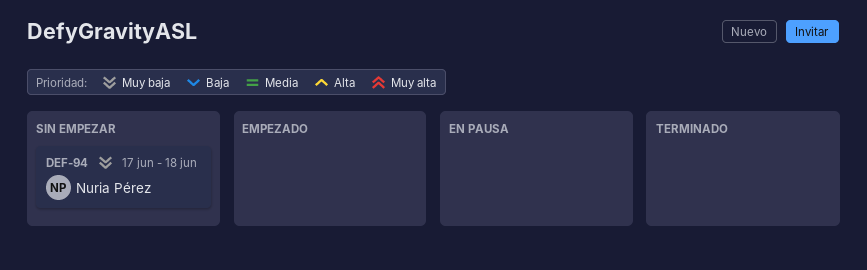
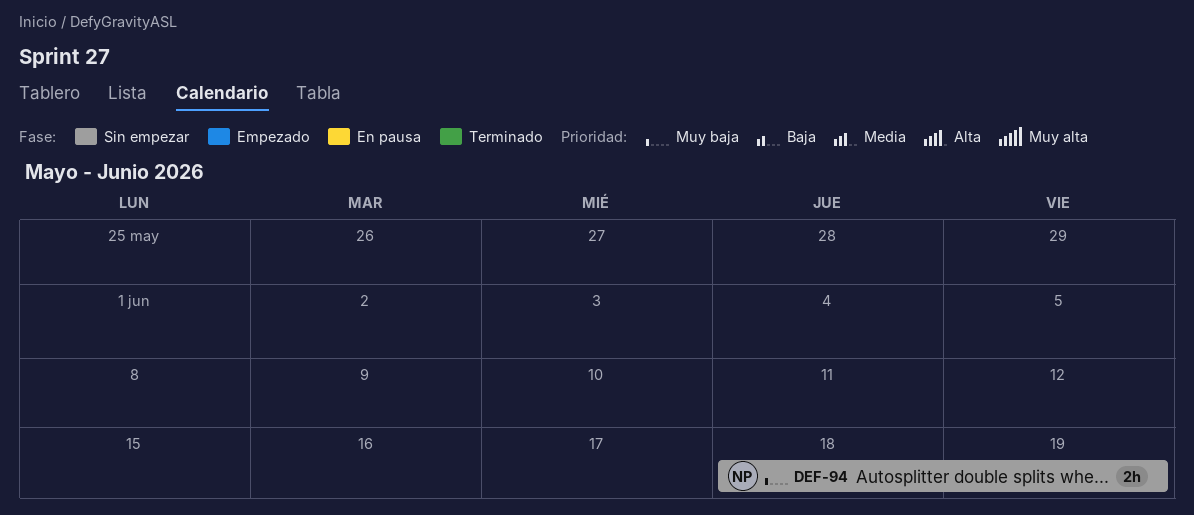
DEF-94, start: Jun 17 -> Jun 18
DEF-94, due: Jun 18 -> Jun 19

